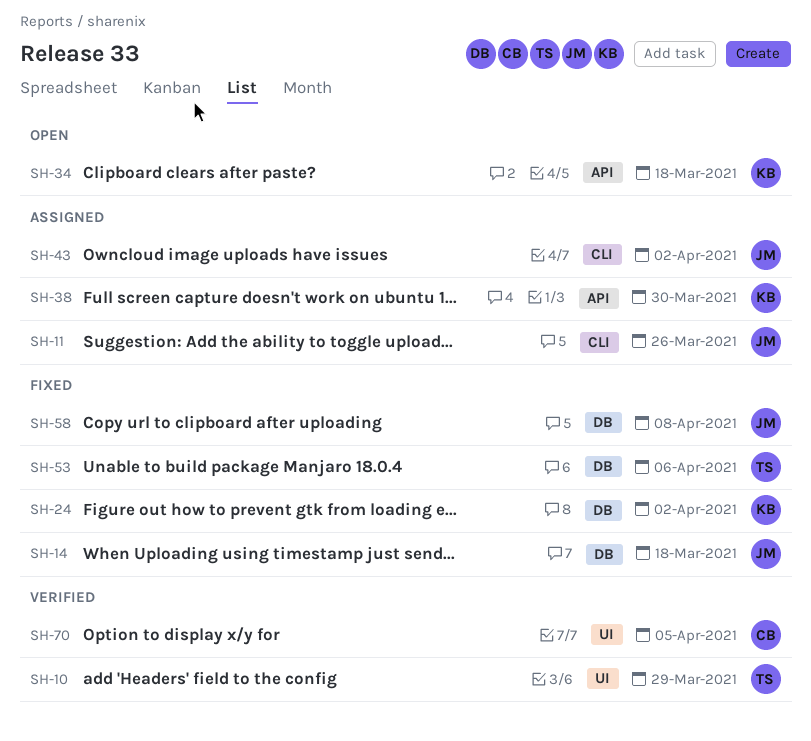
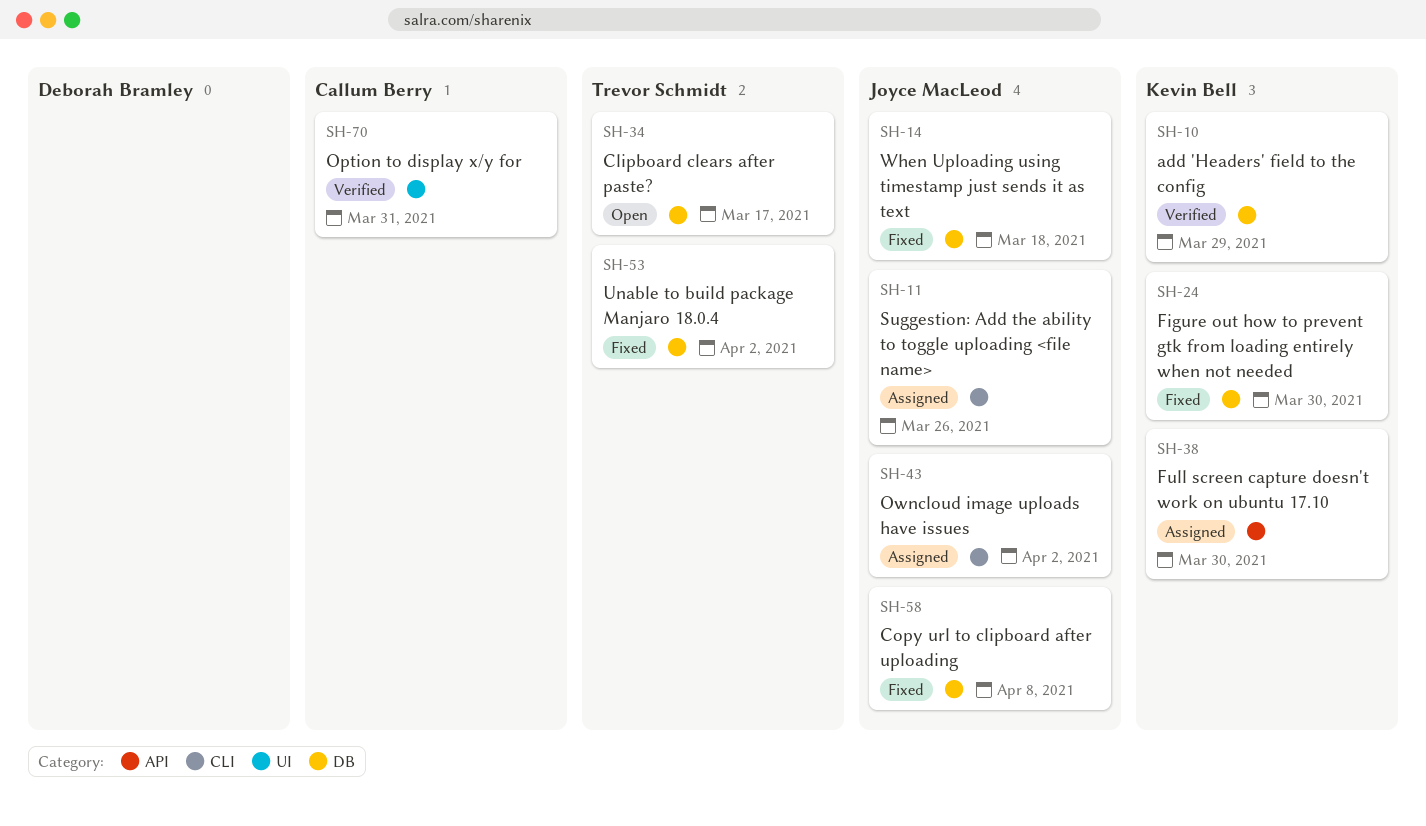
SH-10, owner: Trevor Schmidt -> Kevin Bell
SH-10, label: UI -> DB
SH-24, due: Apr 2 -> Mar 30
SH-34, owner: Kevin Bell -> Trevor Schmidt
SH-34, label: API -> DB
SH-34, due: Mar 18 -> Mar 17
SH-53, due: Apr 6 -> Apr 2
SH-70, due: Apr 5 -> Mar 31

